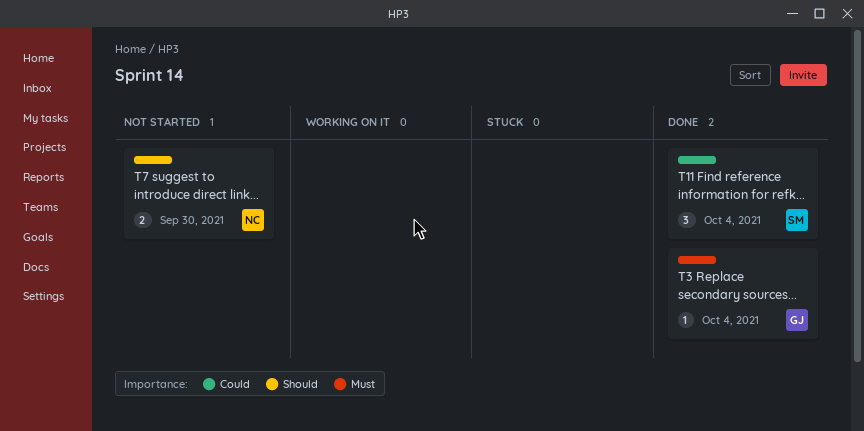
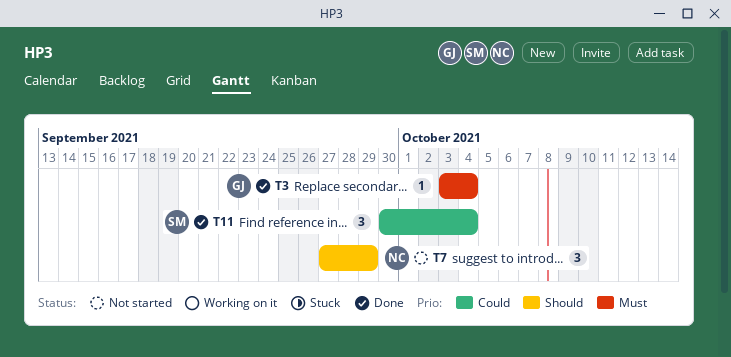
T7, estimate: 2 -> 3
T7, due: Sep 30 -> Sep 29

